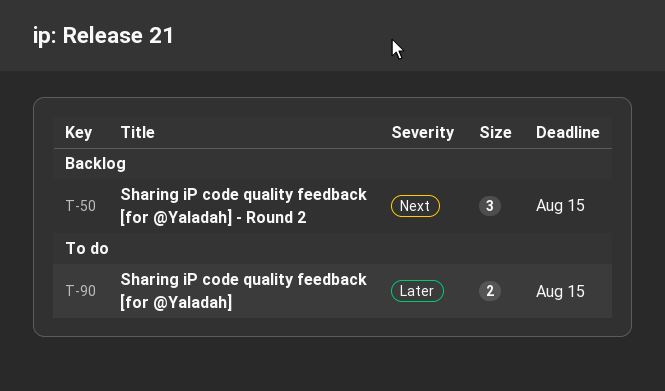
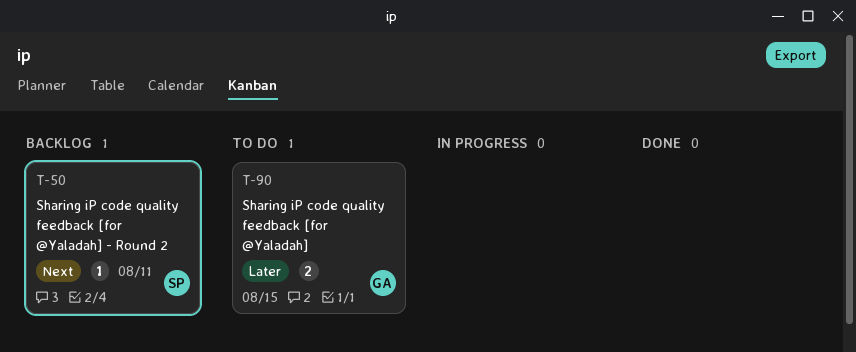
T-50, estimate: 3 -> 1
T-50, due: Aug 15 -> Aug 11

